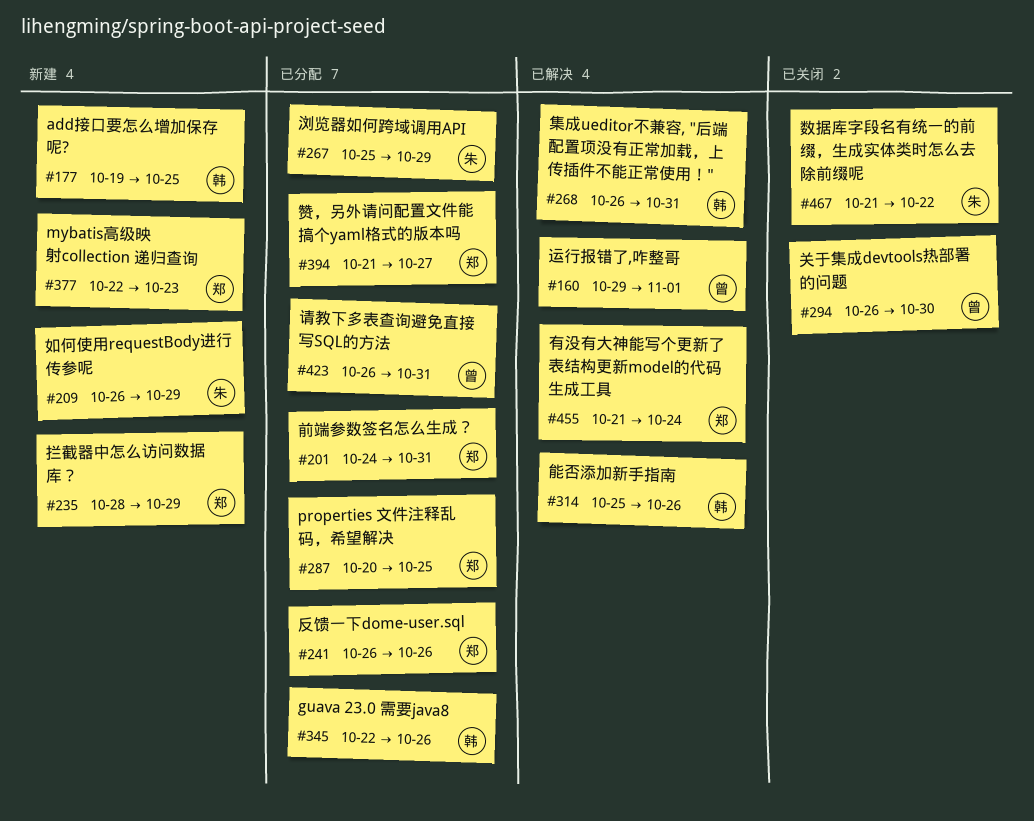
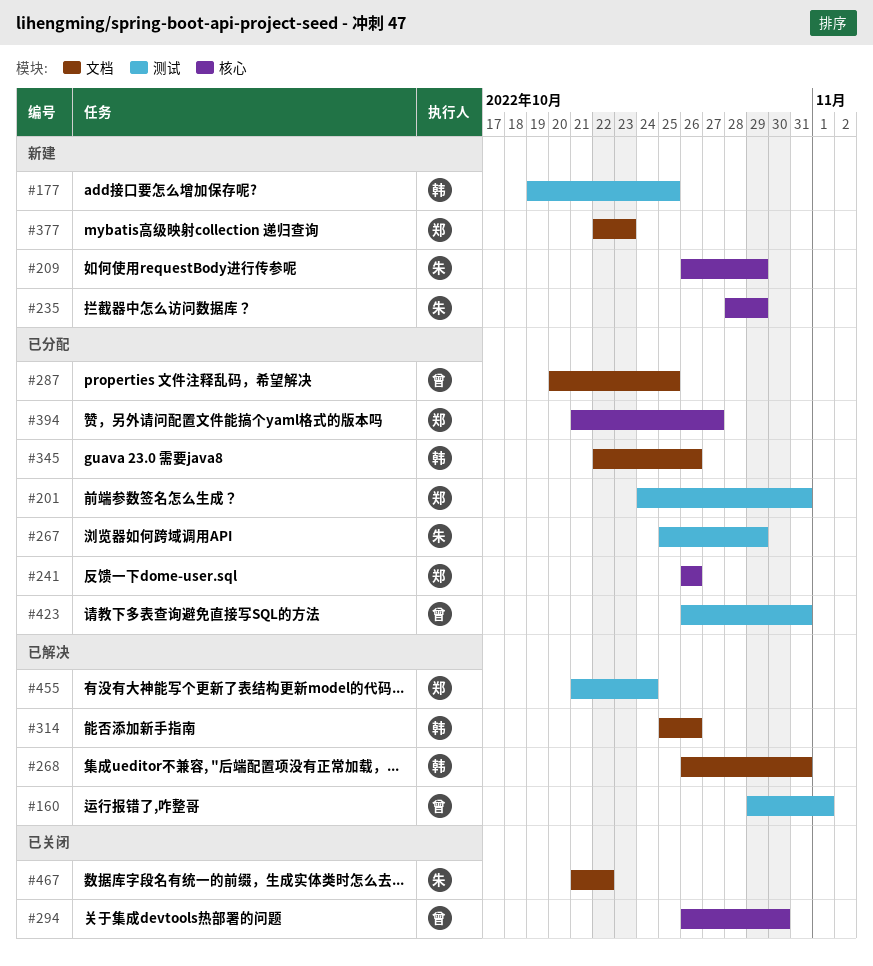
#235, owner: 郑 -> 朱
#287, owner: 郑 -> 曾

